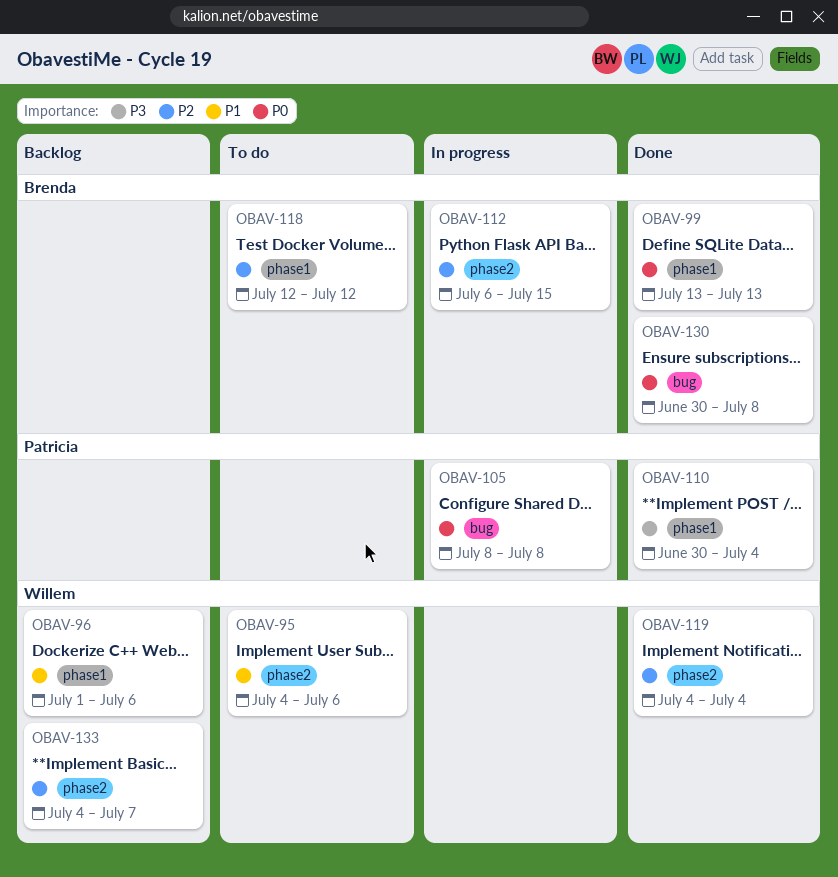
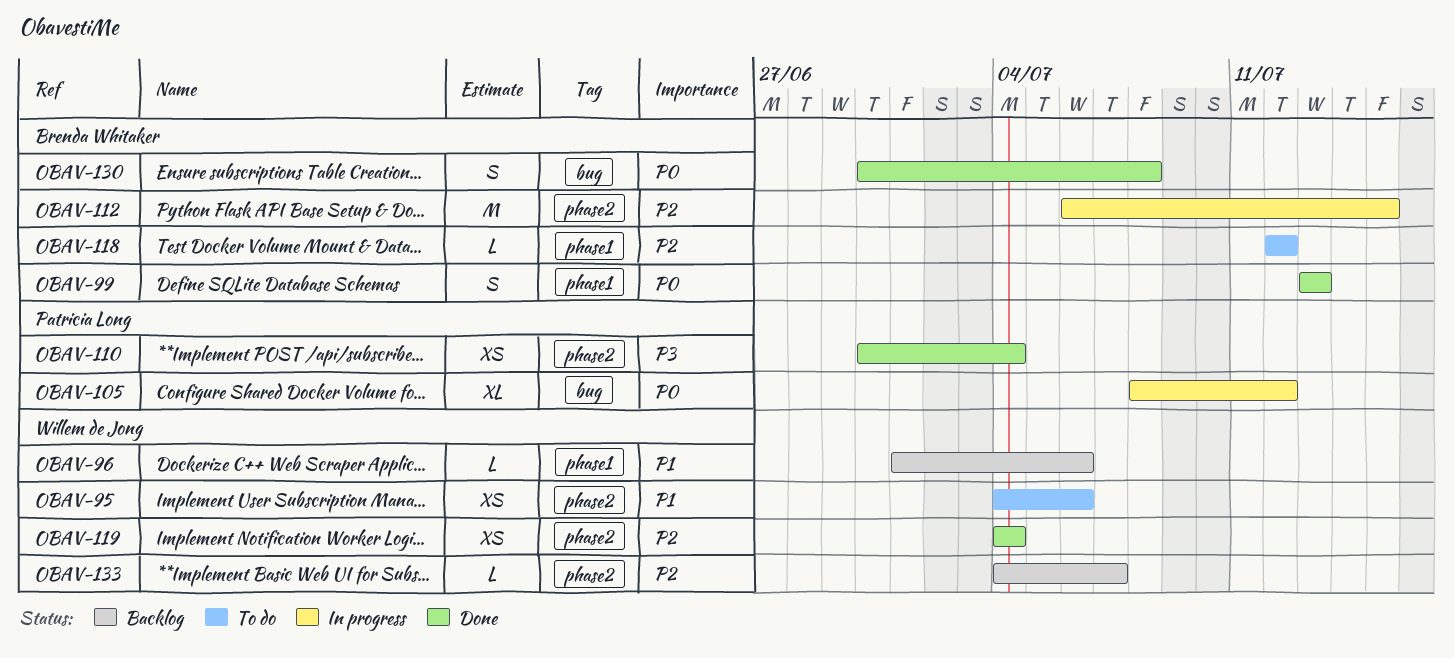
OBAV-105, due: Jul 8 -> Jul 12
OBAV-110, label: phase1 -> phase2

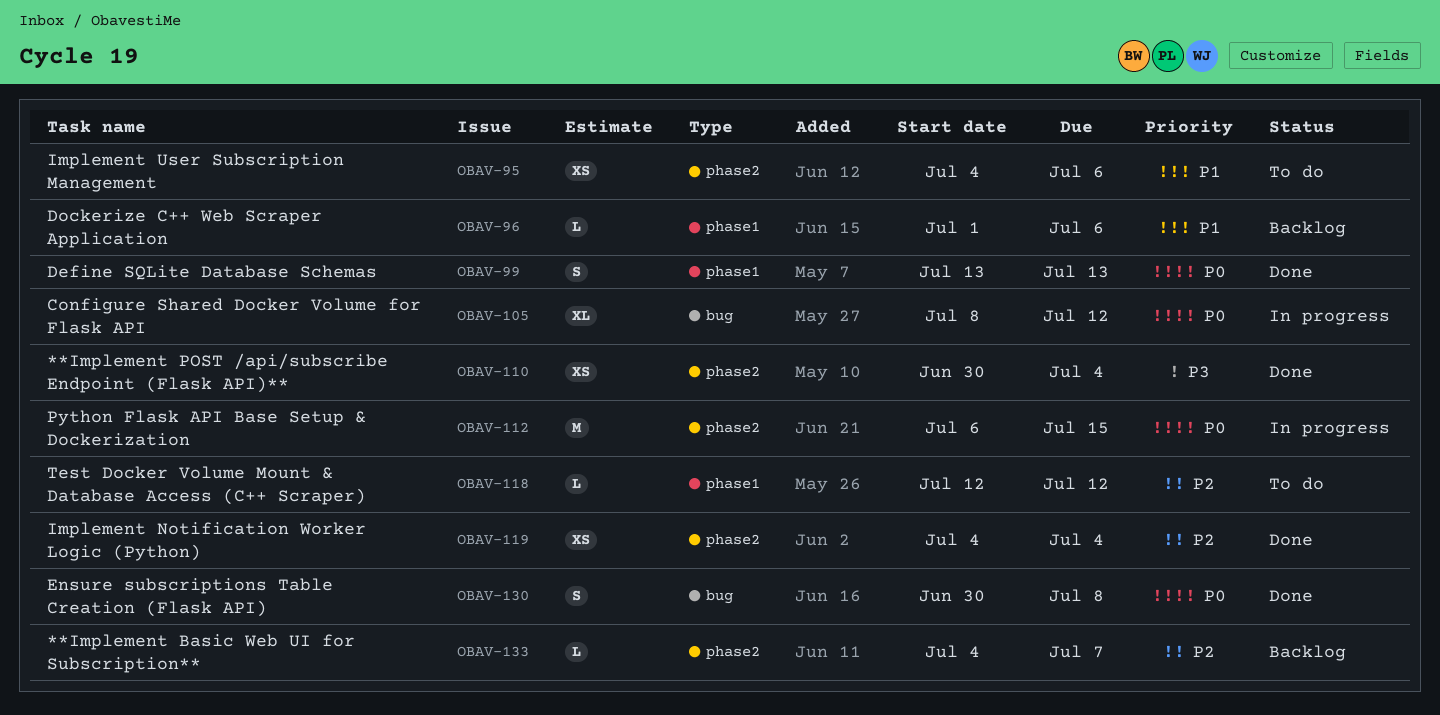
OBAV-112, priority: P2 -> P0

